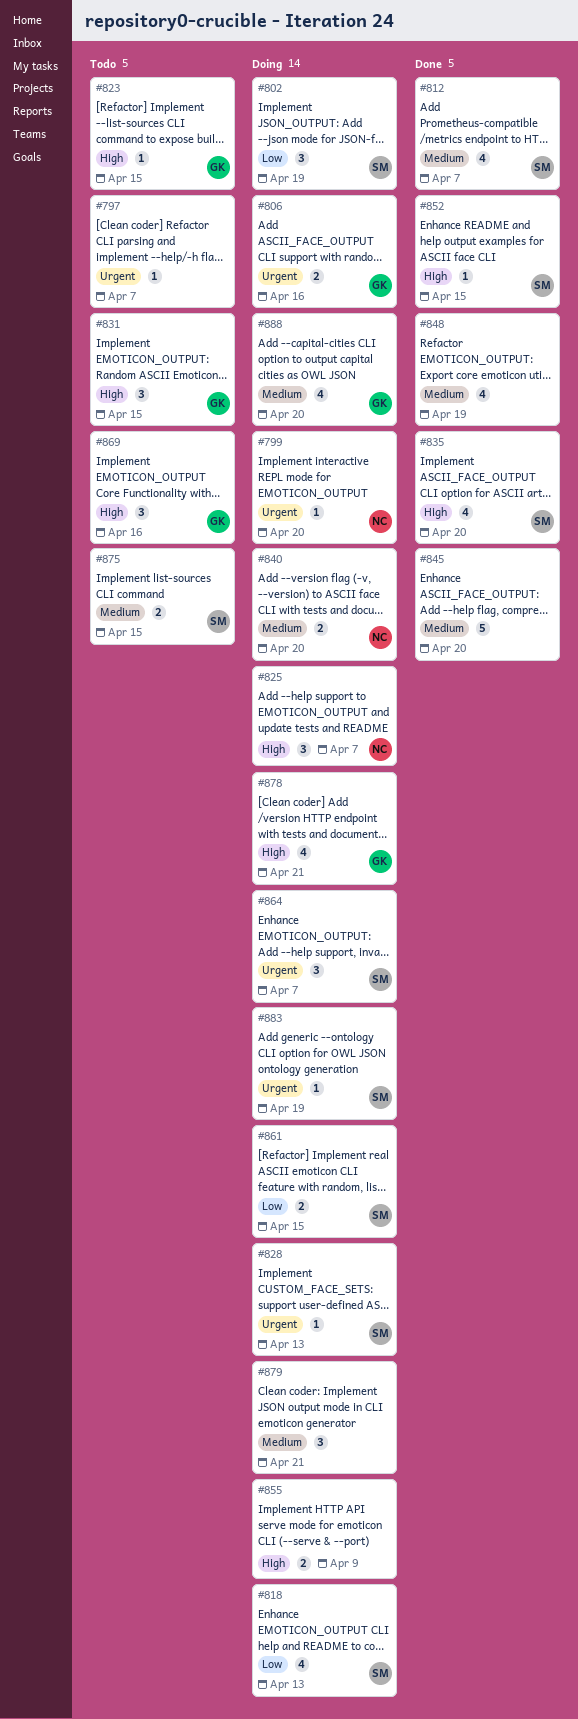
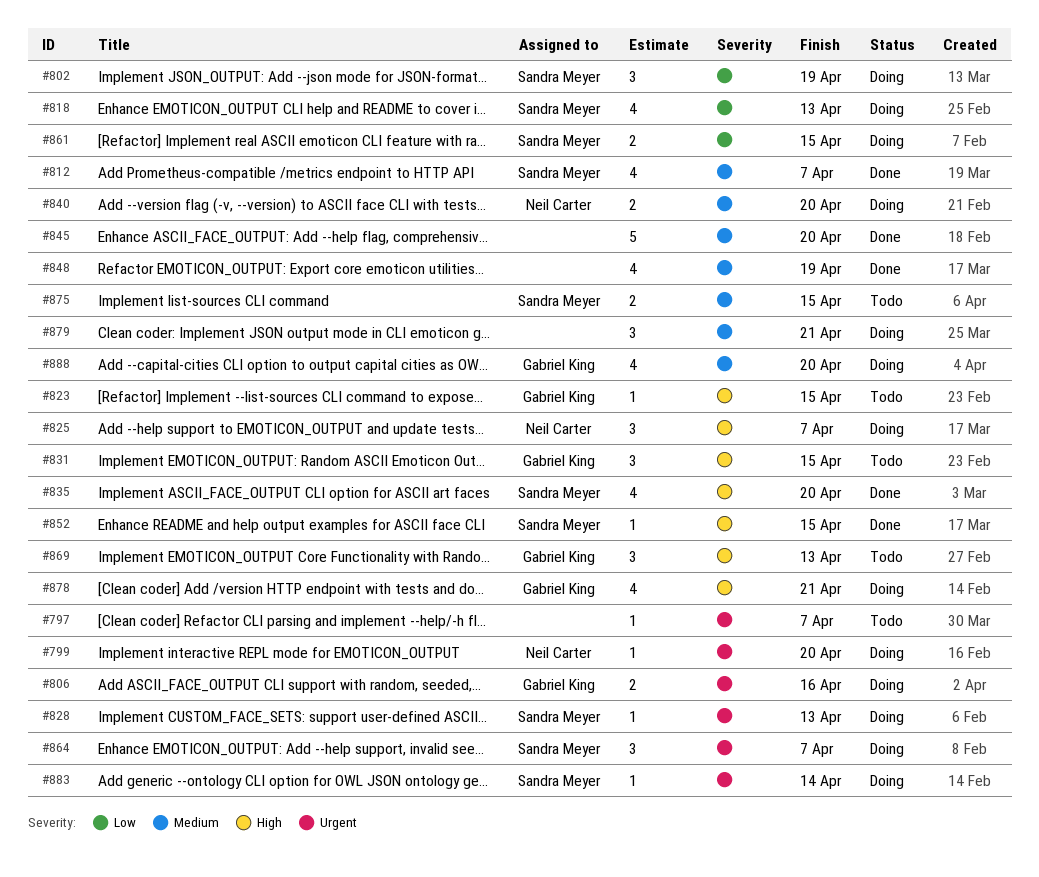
#855: present -> none
#869, due: Apr 16 -> Apr 13
#883, due: Apr 19 -> Apr 14

